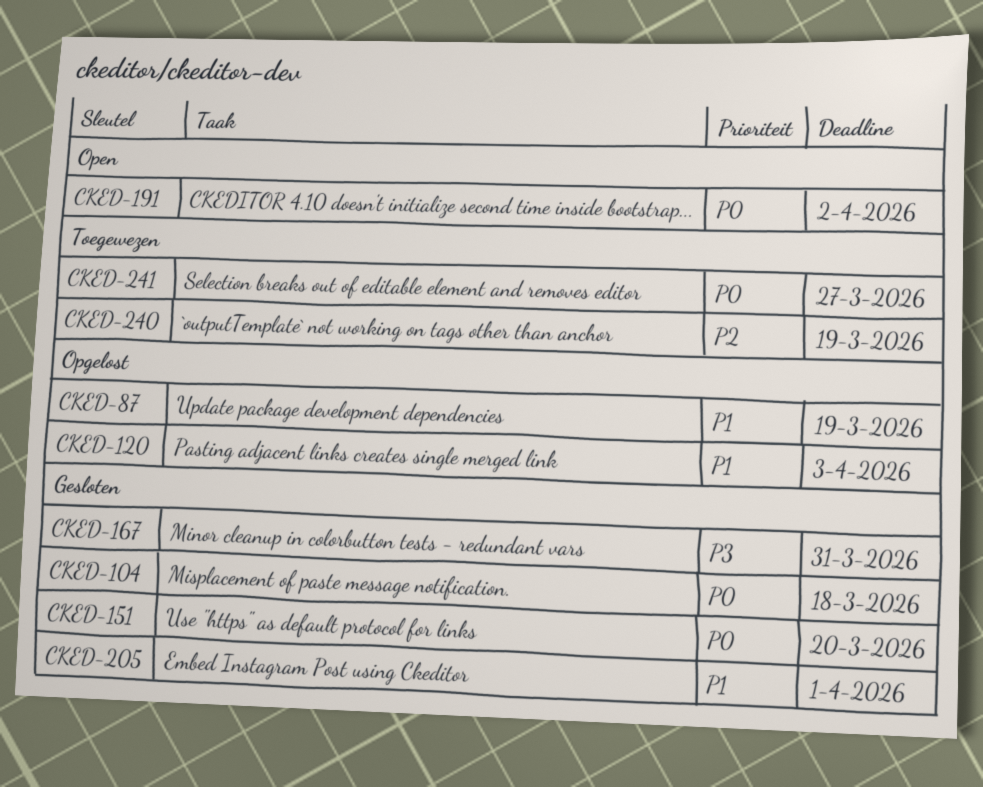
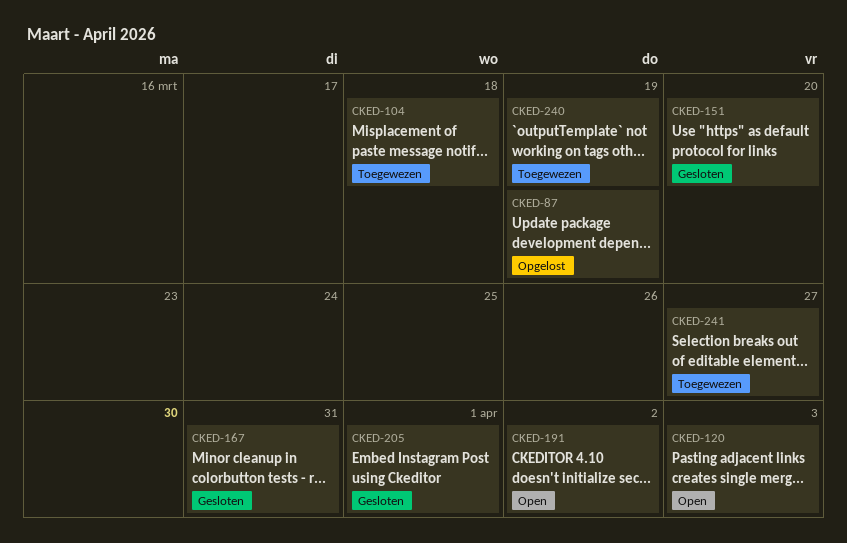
CKED-104, status: Gesloten -> Toegewezen
CKED-120, status: Opgelost -> Open

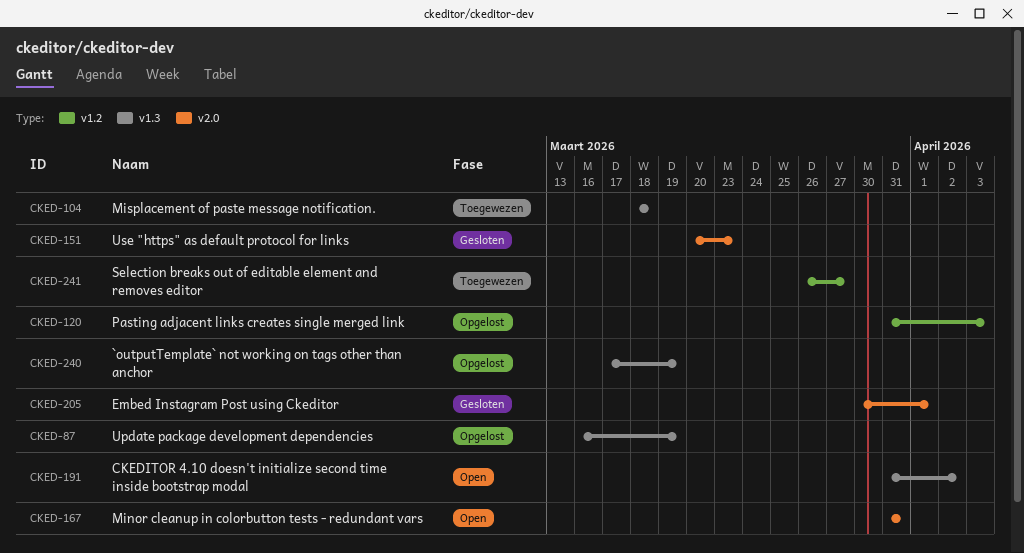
CKED-120, status: Open -> Opgelost
CKED-151, due: Mar 20 -> Mar 23
CKED-167, status: Gesloten -> Open
CKED-240, status: Toegewezen -> Opgelost

